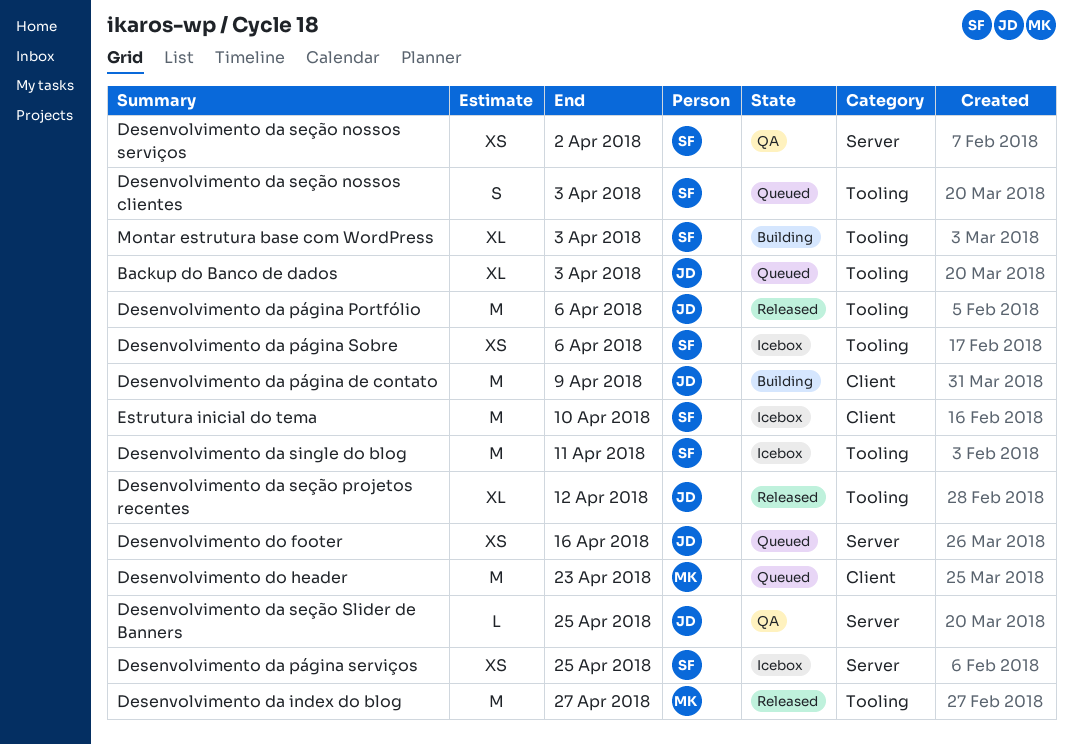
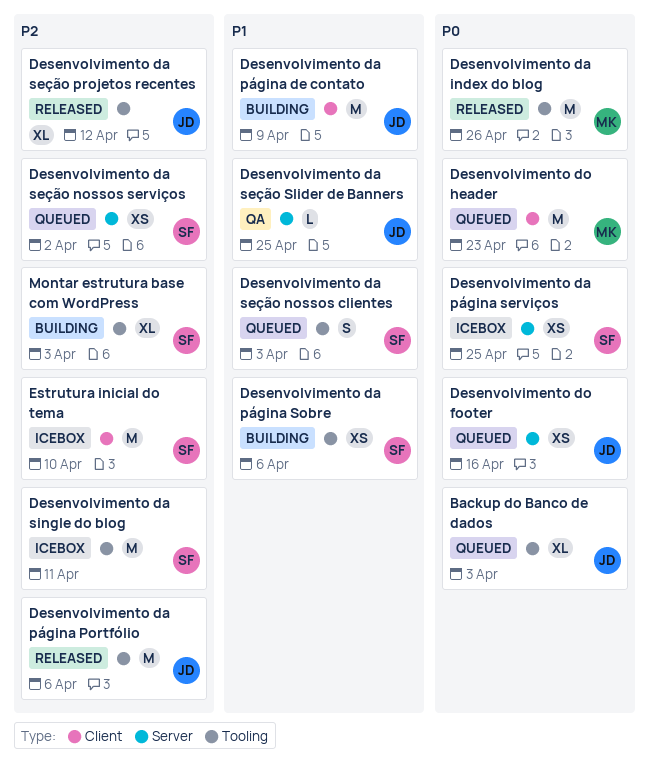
Desenvolvimento da index do blog, due: Apr 27 -> Apr 26
Desenvolvimento da página Sobre, status: Icebox -> Building
Desenvolvimento da seção nossos serviços, status: QA -> Queued

